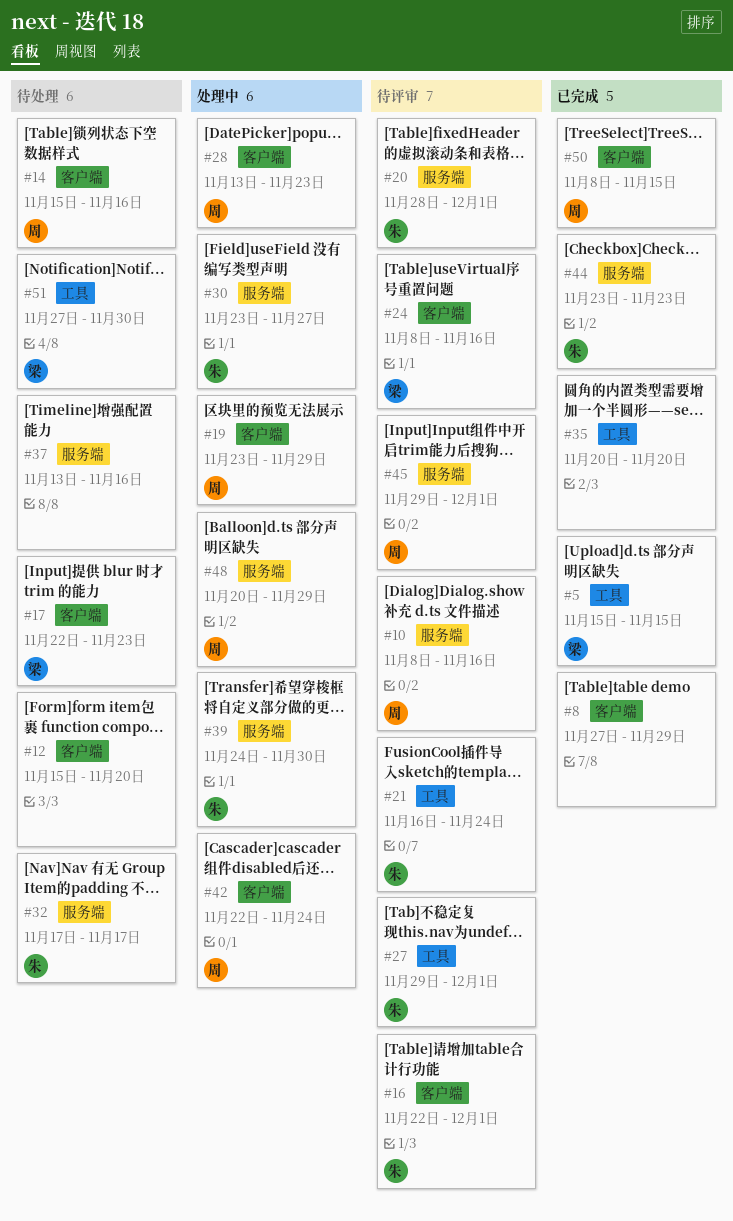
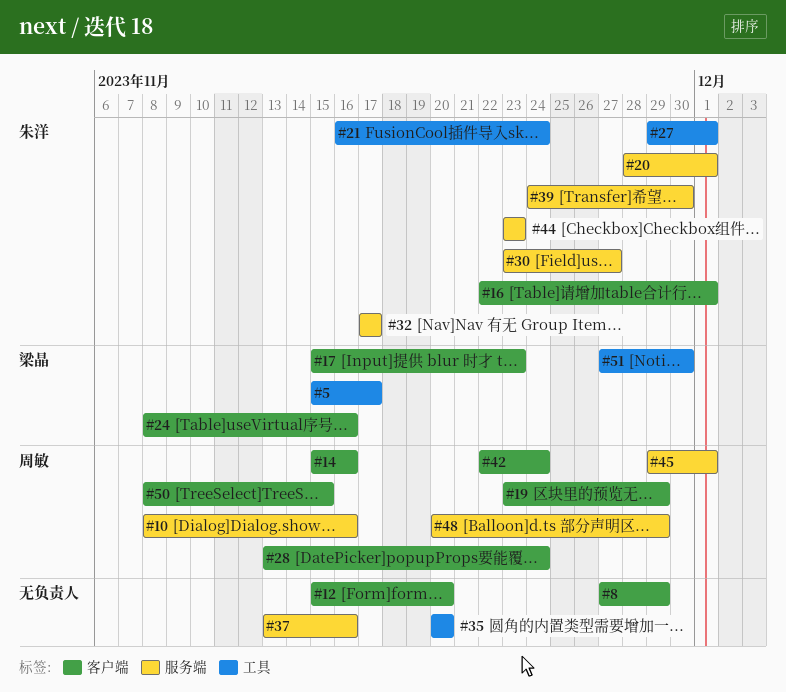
#5, due: Nov 15 -> Nov 17
#17, start: Nov 22 -> Nov 15
#28, due: Nov 23 -> Nov 24

